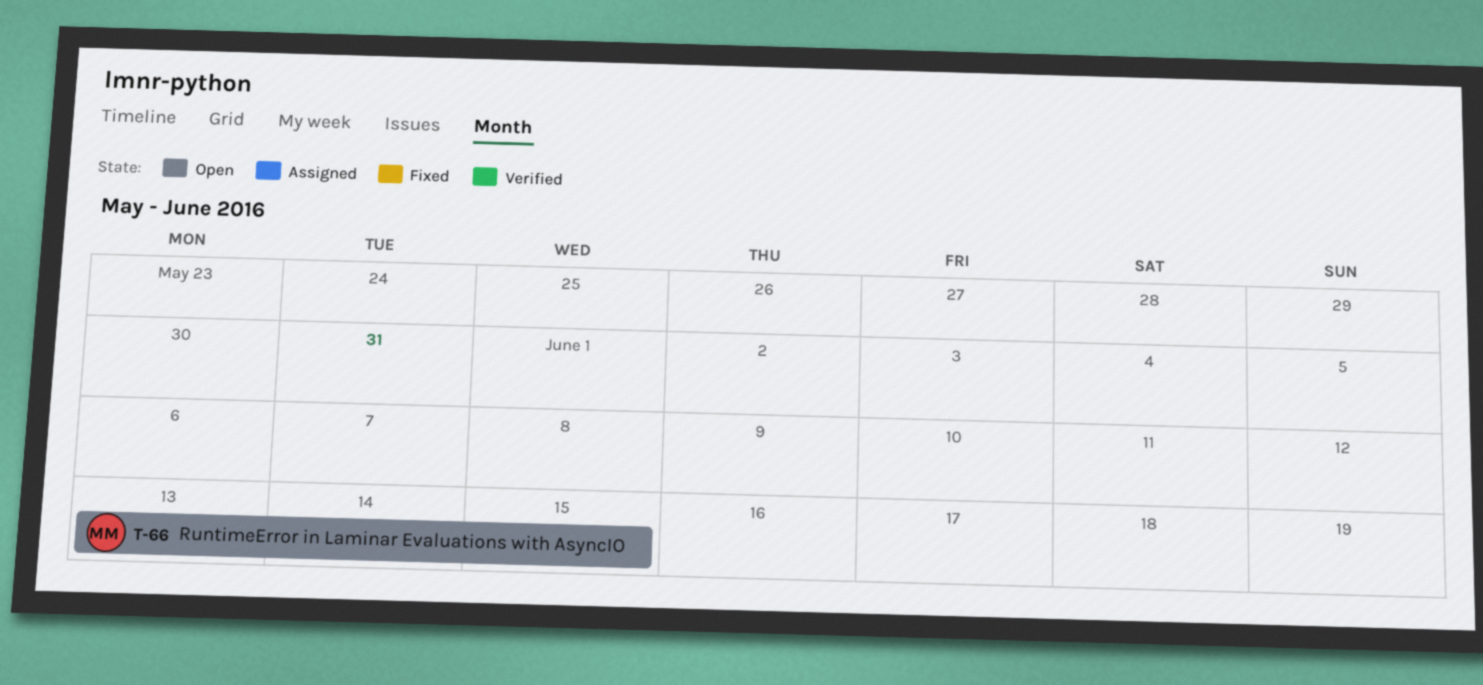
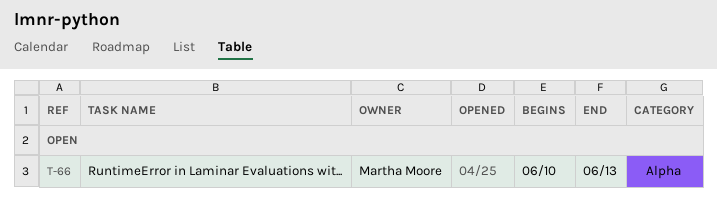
T-66, start: Jun 13 -> Jun 10
T-66, due: Jun 15 -> Jun 13

